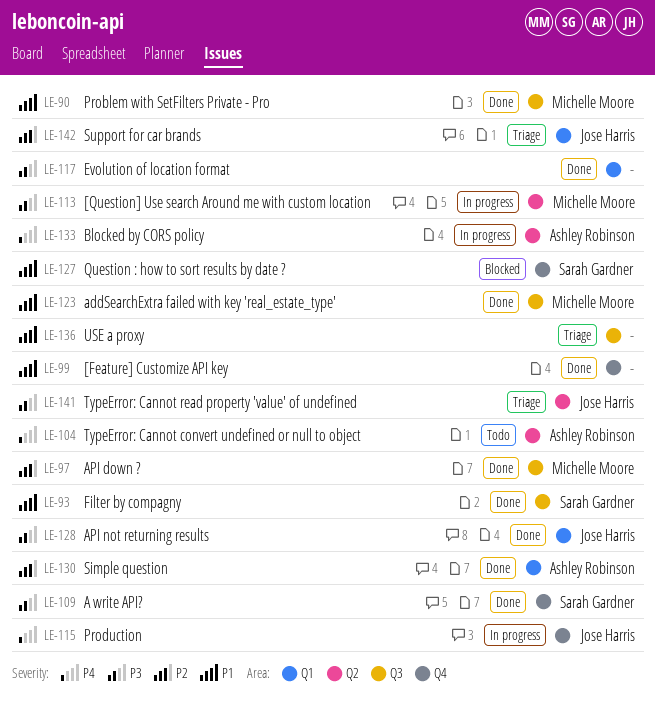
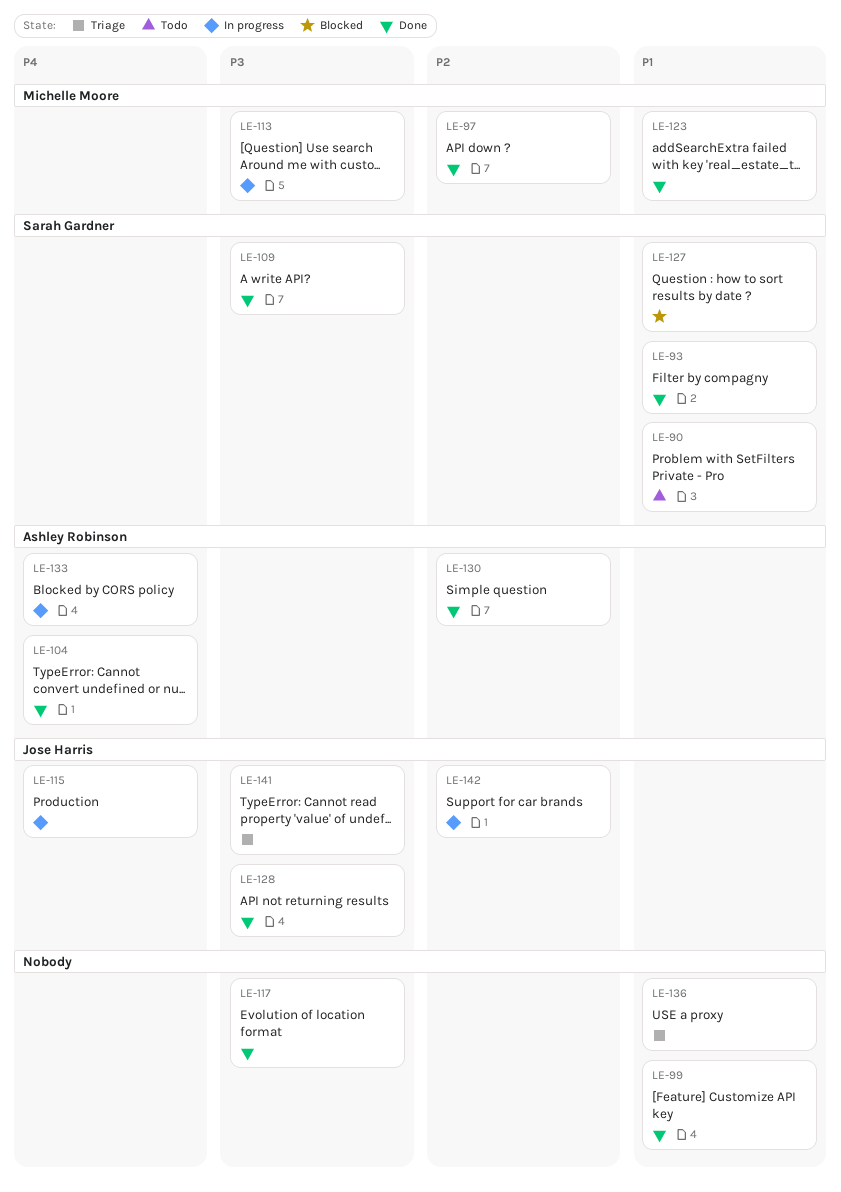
LE-90, status: Done -> Todo
LE-90, owner: Michelle Moore -> Sarah Gardner
LE-104, status: Todo -> Done
LE-142, status: Triage -> In progress

